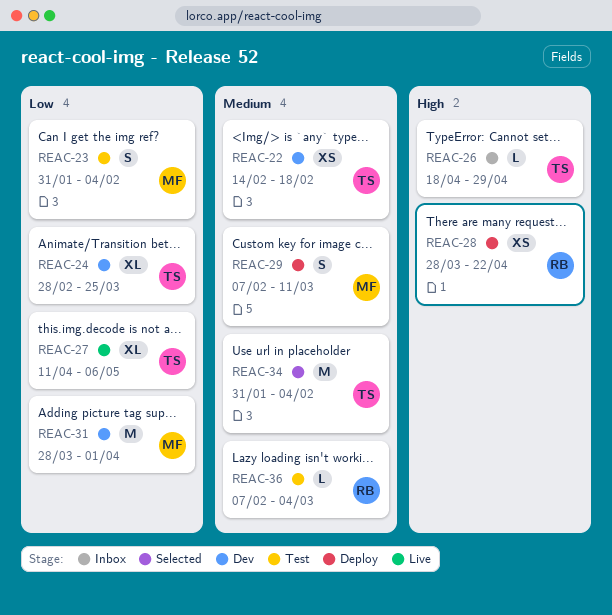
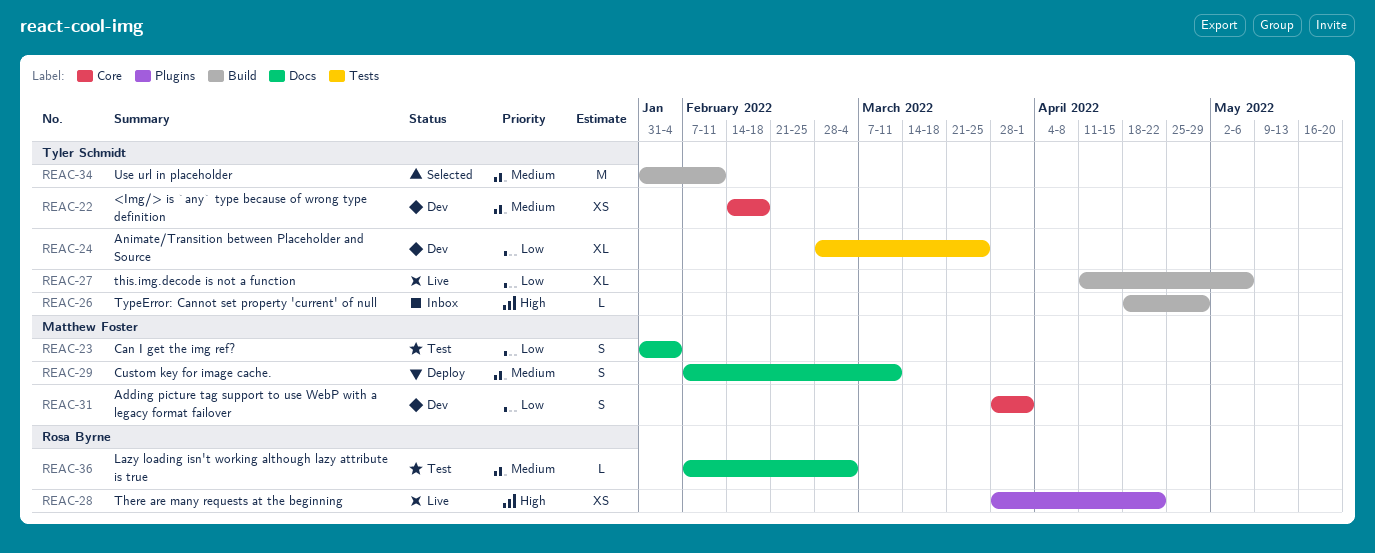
REAC-28, status: Deploy -> Live
REAC-31, estimate: M -> S
REAC-34, due: Feb 4 -> Feb 11

